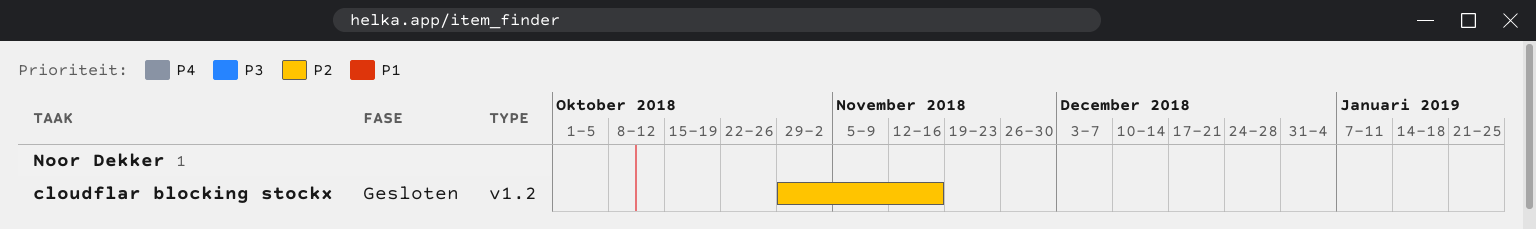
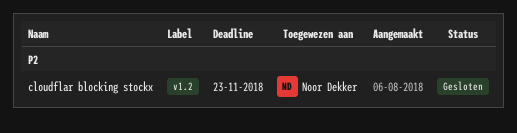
cloudflar blocking stockx, due: Nov 16 -> Nov 23

